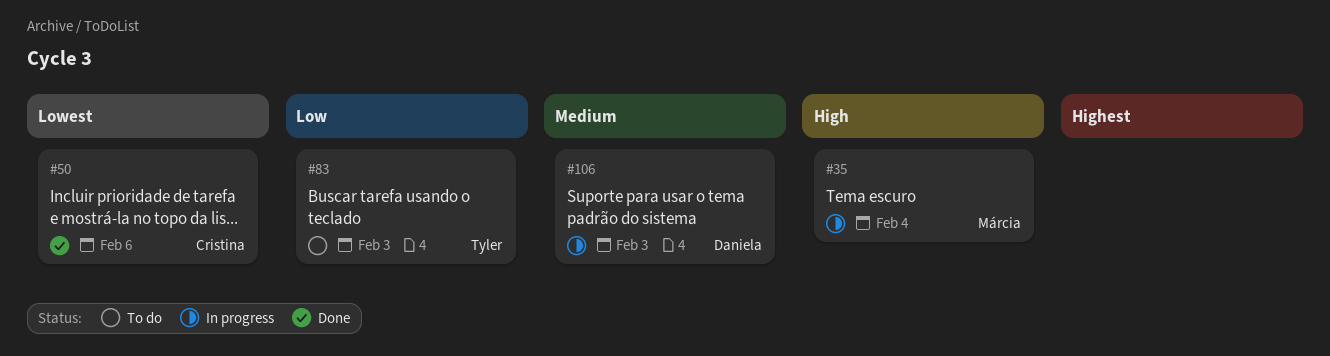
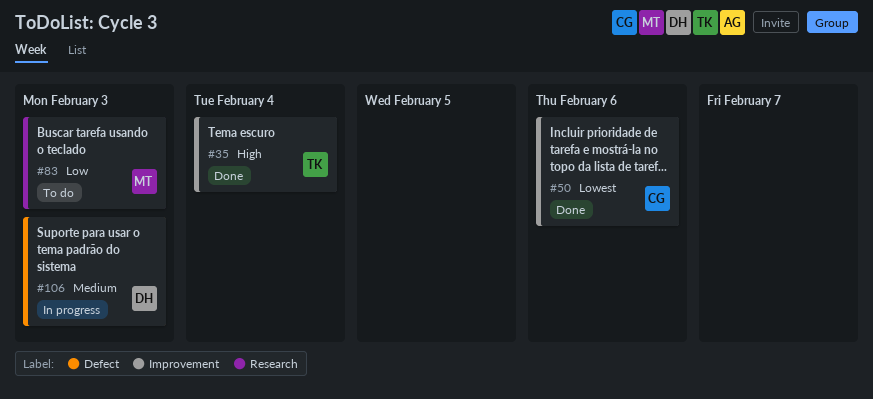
#35, status: In progress -> Done
#35, owner: Márcia -> Tyler
#83, owner: Tyler -> Márcia

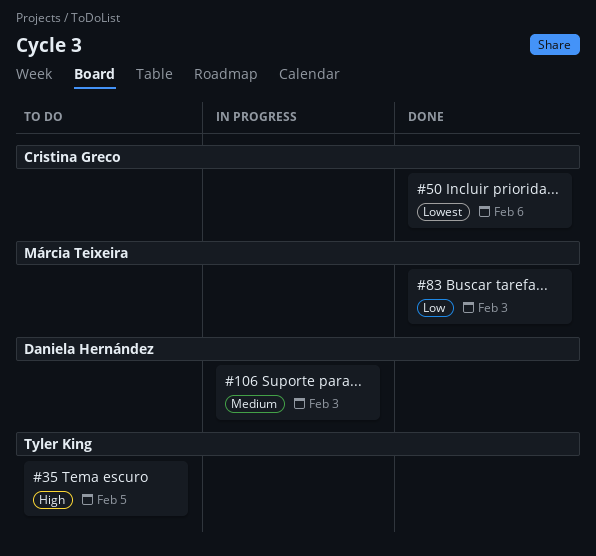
#35, status: Done -> To do
#35, due: Feb 4 -> Feb 5
#83, status: To do -> Done

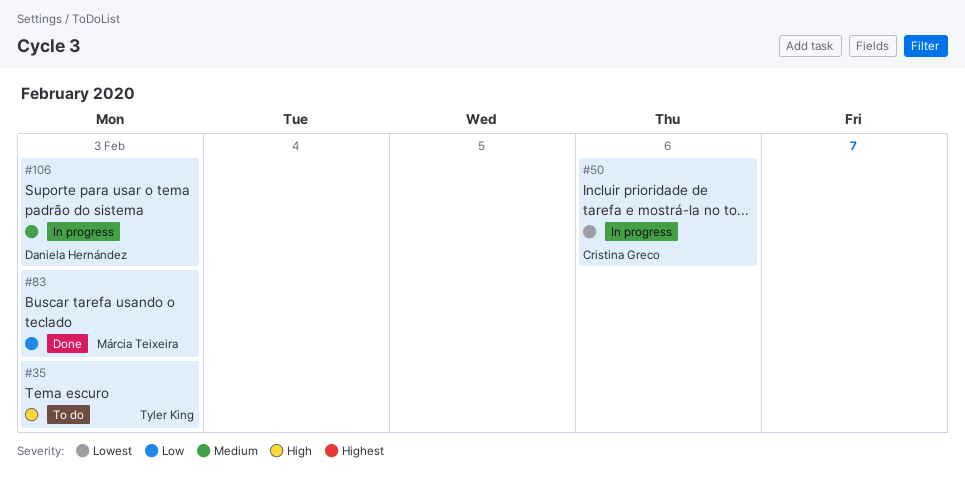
#35, due: Feb 5 -> Feb 3
#50, status: Done -> In progress

